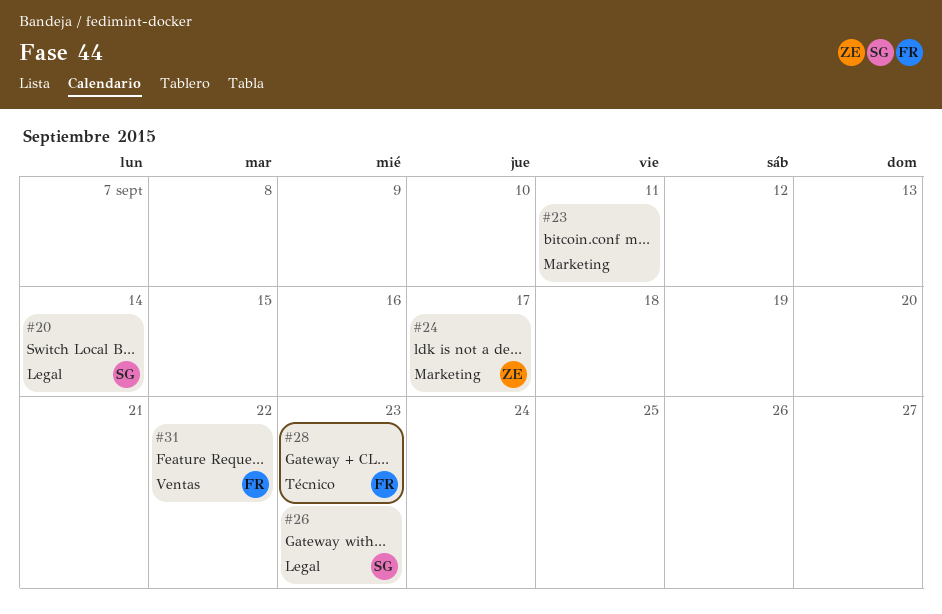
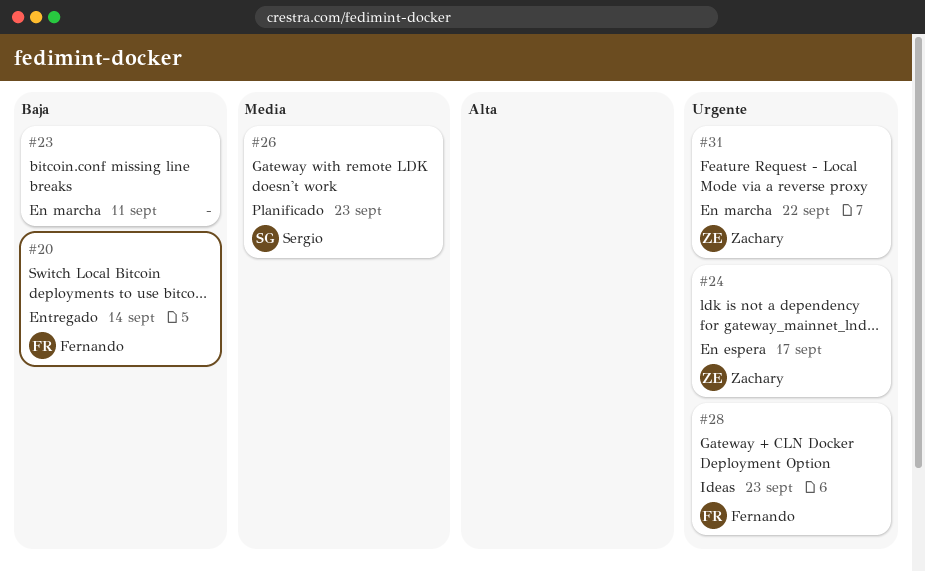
#20, owner: Sergio -> Fernando
#31, owner: Fernando -> Zachary

